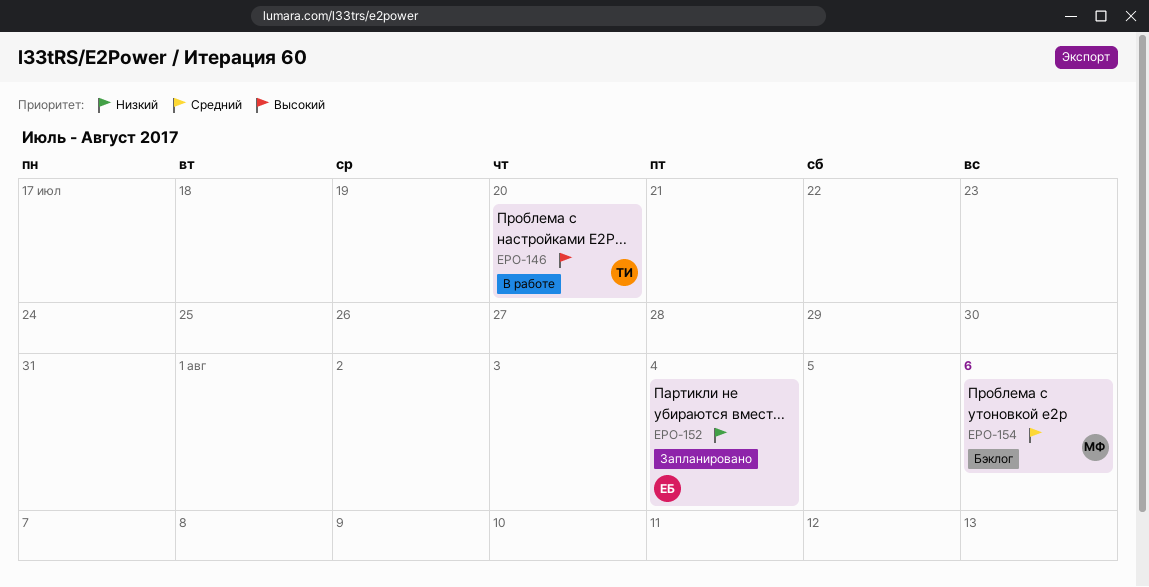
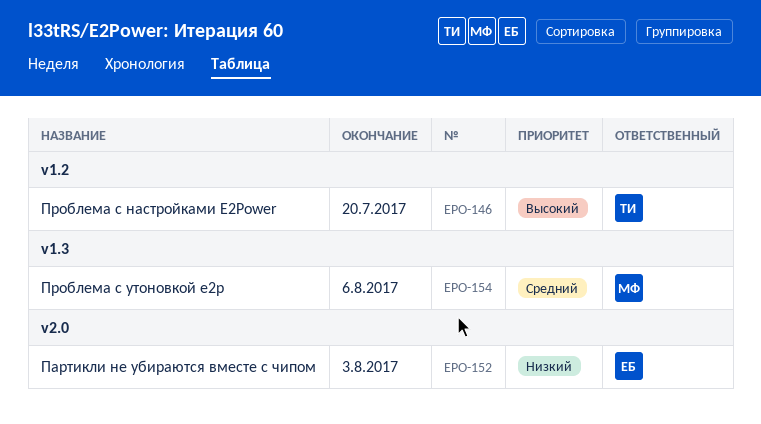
EPO-152, due: Aug 4 -> Aug 3

